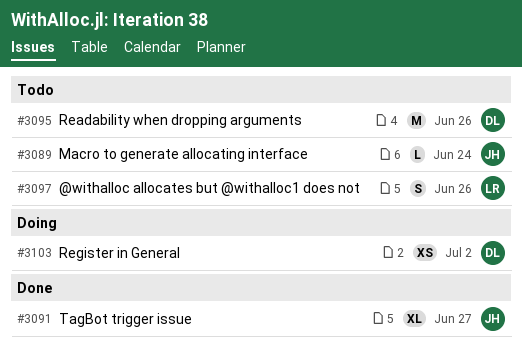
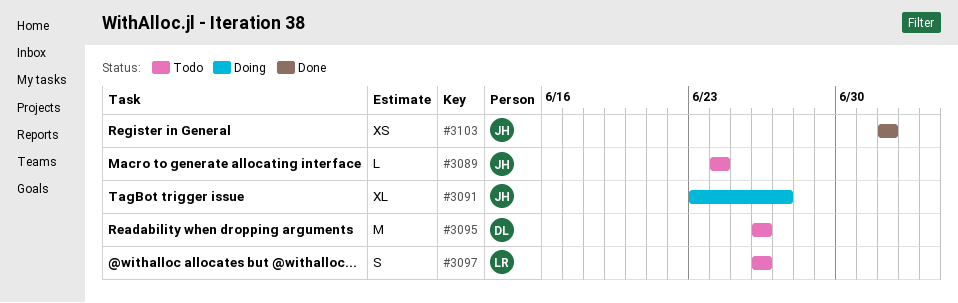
#3091, status: Done -> Doing
#3103, status: Doing -> Done
#3103, owner: DL -> JH

